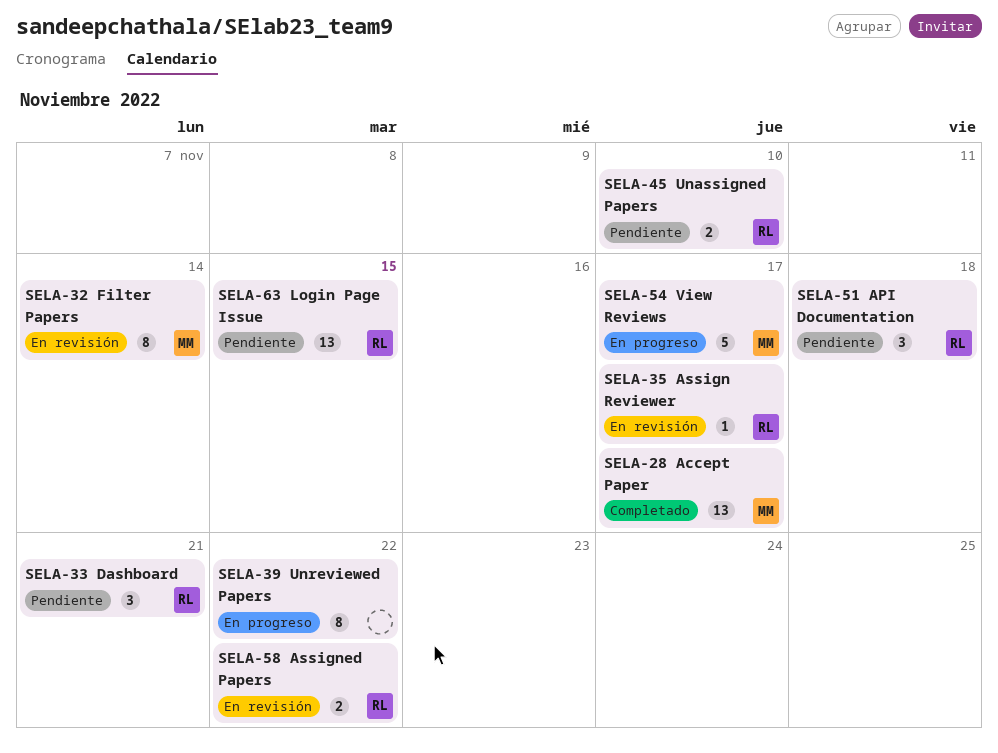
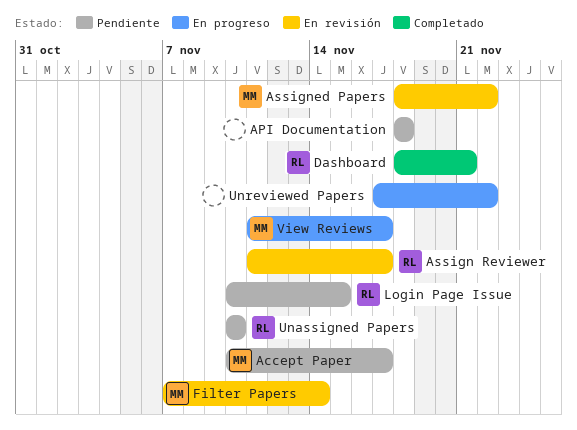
Accept Paper, status: Completado -> Pendiente
API Documentation, owner: RL -> none
Assigned Papers, owner: RL -> MM
Dashboard, status: Pendiente -> Completado

